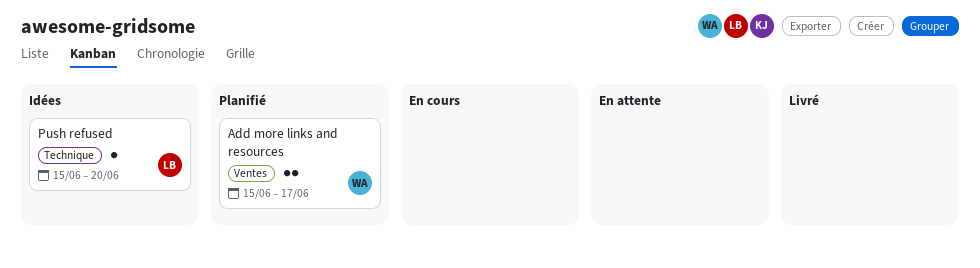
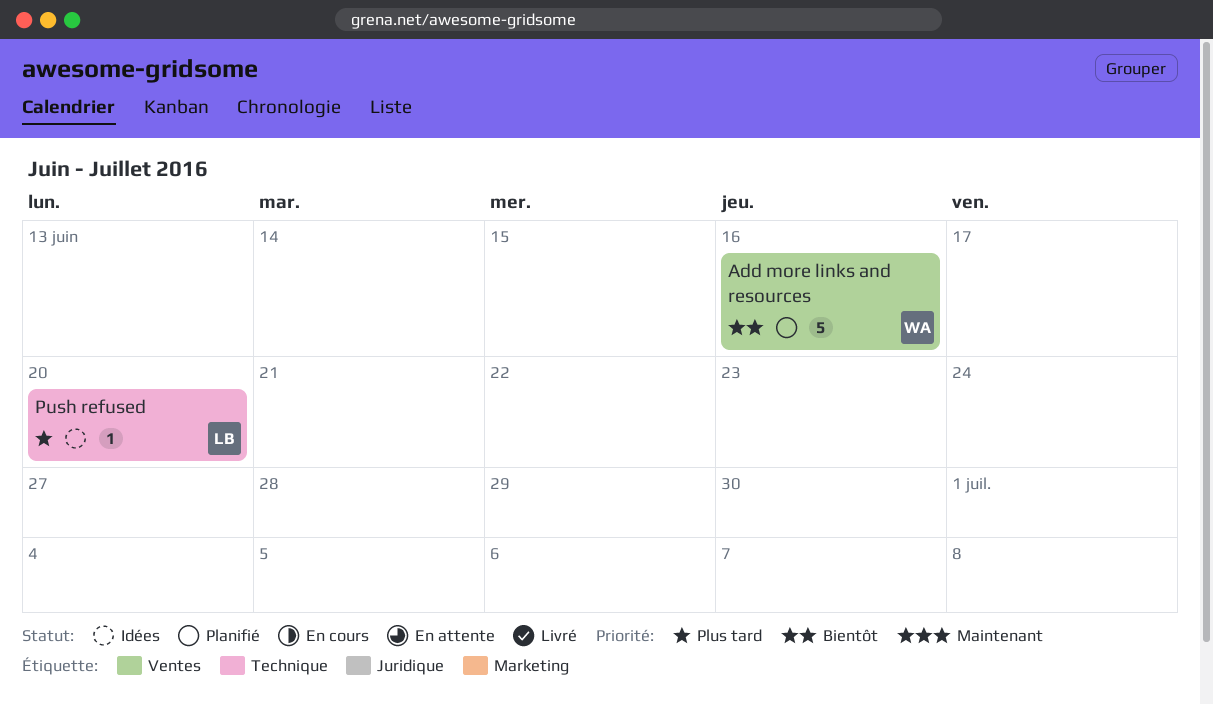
Add more links and resources, estimate: 2 -> 5
Add more links and resources, due: Jun 17 -> Jun 16

